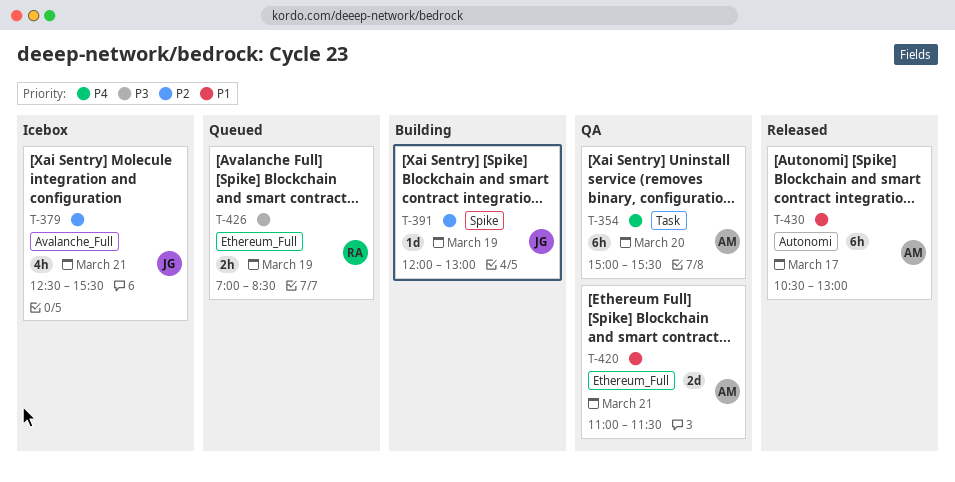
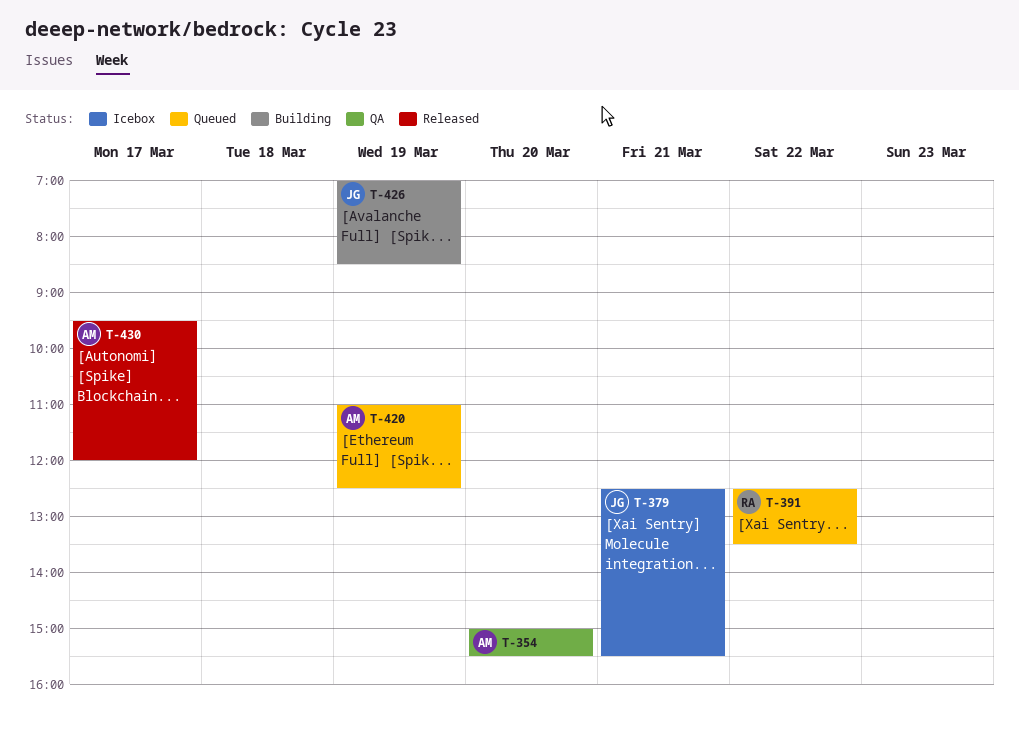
T-391, status: Building -> Queued
T-391, owner: JG -> RA
T-391, day: Mar 19 -> Mar 22
T-391, begins: 12:00 -> 12:30
T-391, ends: 13:00 -> 13:30
T-420, status: QA -> Queued
T-420, day: Mar 21 -> Mar 19
T-420, ends: 11:30 -> 12:30
T-426, status: Queued -> Building
T-426, owner: RA -> JG
T-430, begins: 10:30 -> 09:30
T-430, ends: 13:00 -> 12:00

